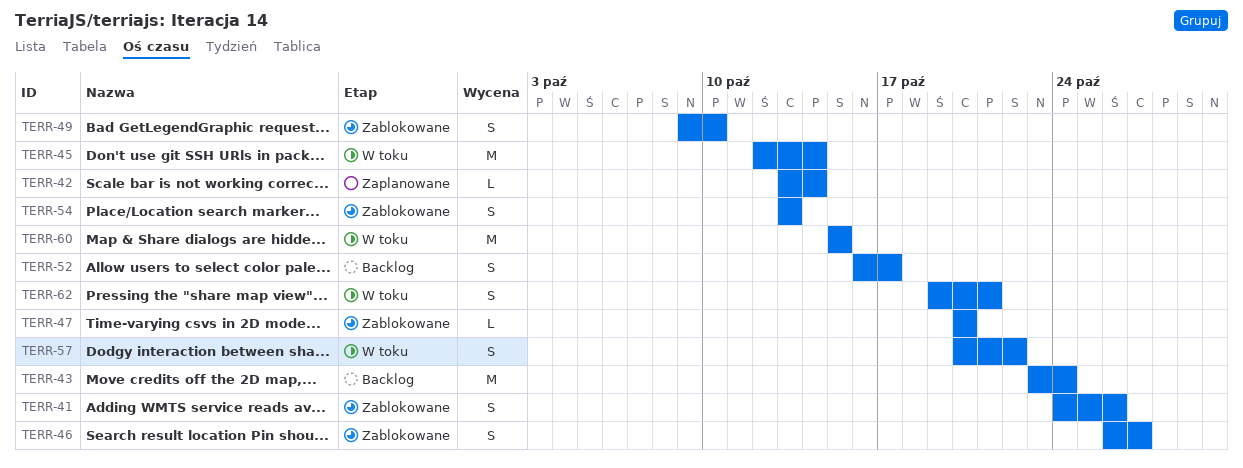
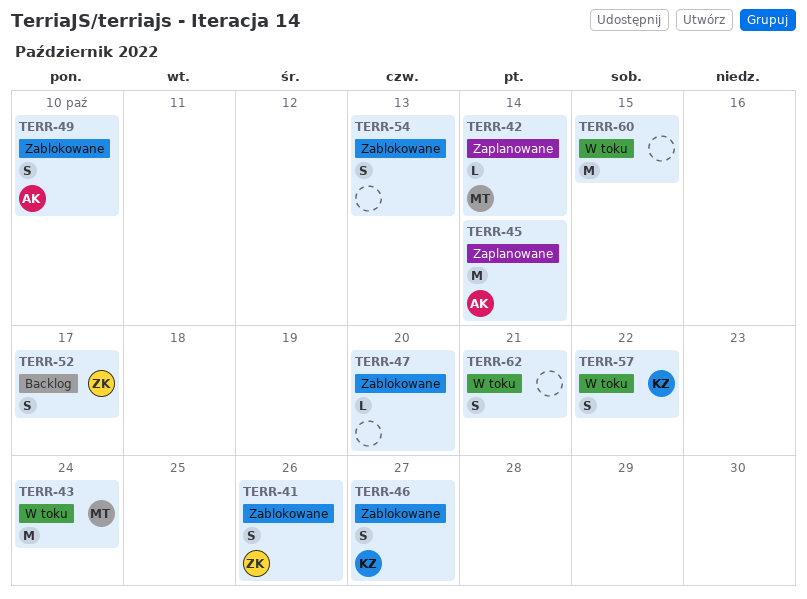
TERR-43, status: Backlog -> W toku
TERR-45, status: W toku -> Zaplanowane

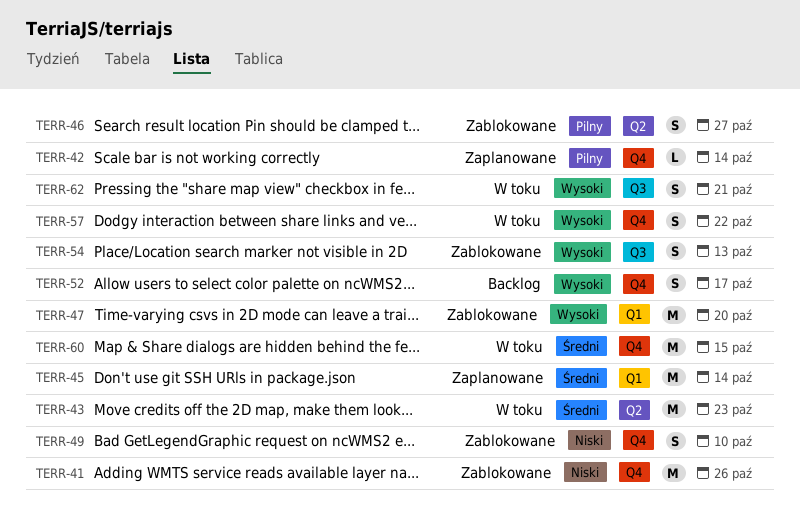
TERR-41, estimate: S -> M
TERR-43, due: Oct 24 -> Oct 23
TERR-47, estimate: L -> M

